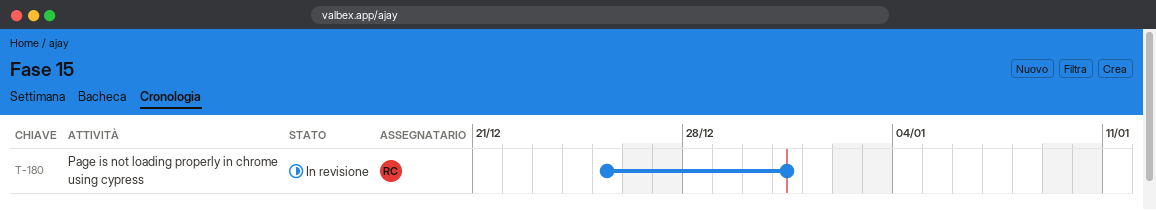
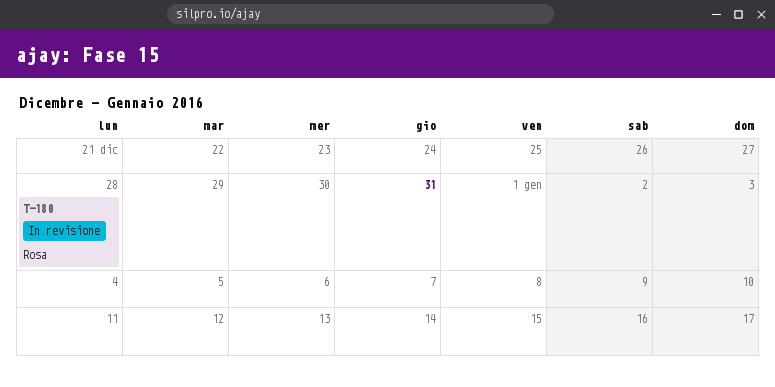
T-180, due: Dec 31 -> Dec 28

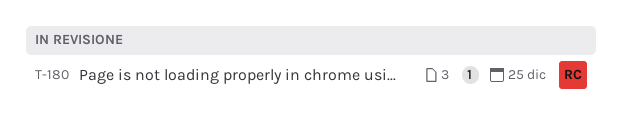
T-180, due: Dec 28 -> Dec 25

